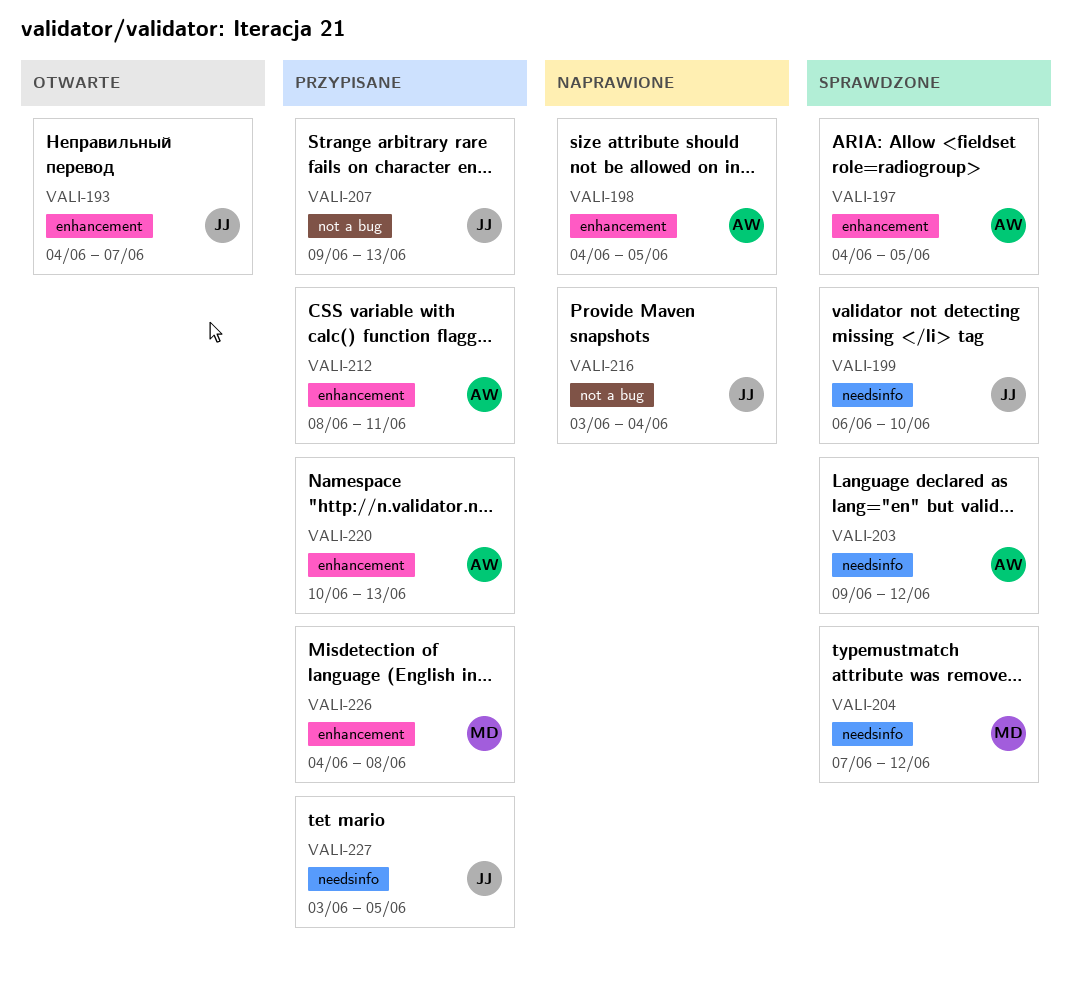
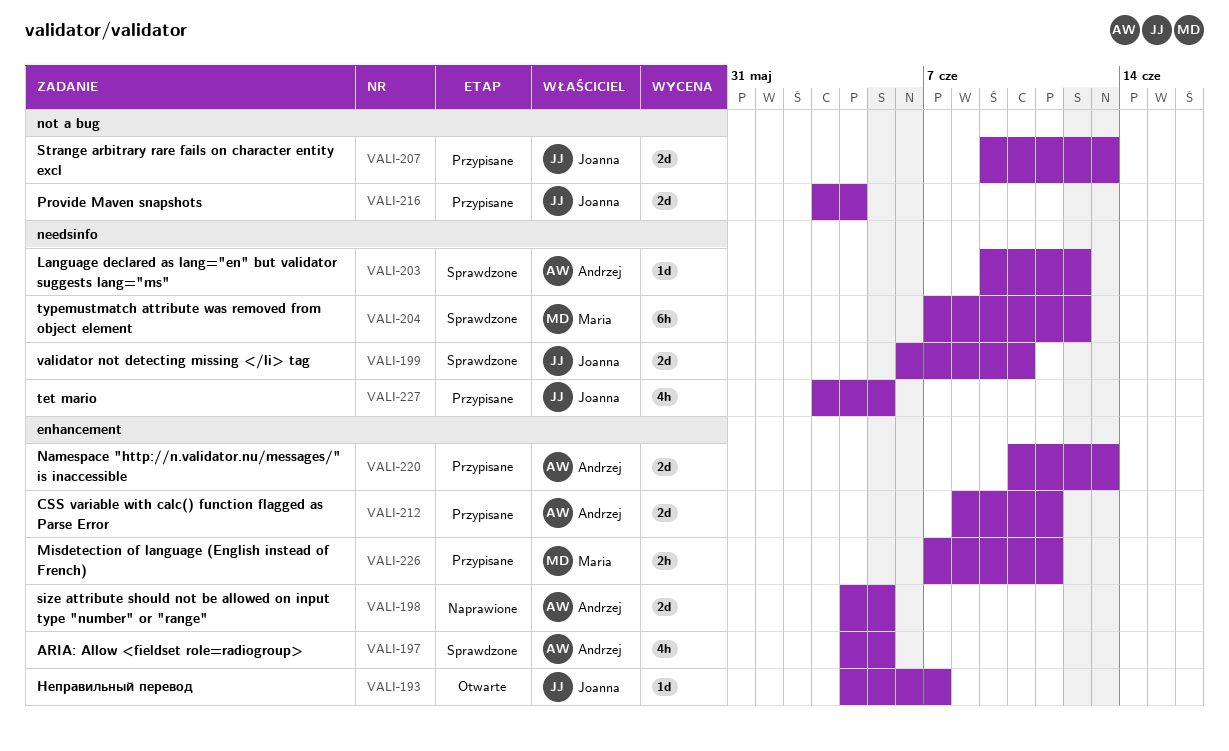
VALI-216, status: Naprawione -> Przypisane
VALI-226, start: Jun 4 -> Jun 7
VALI-226, due: Jun 8 -> Jun 11

